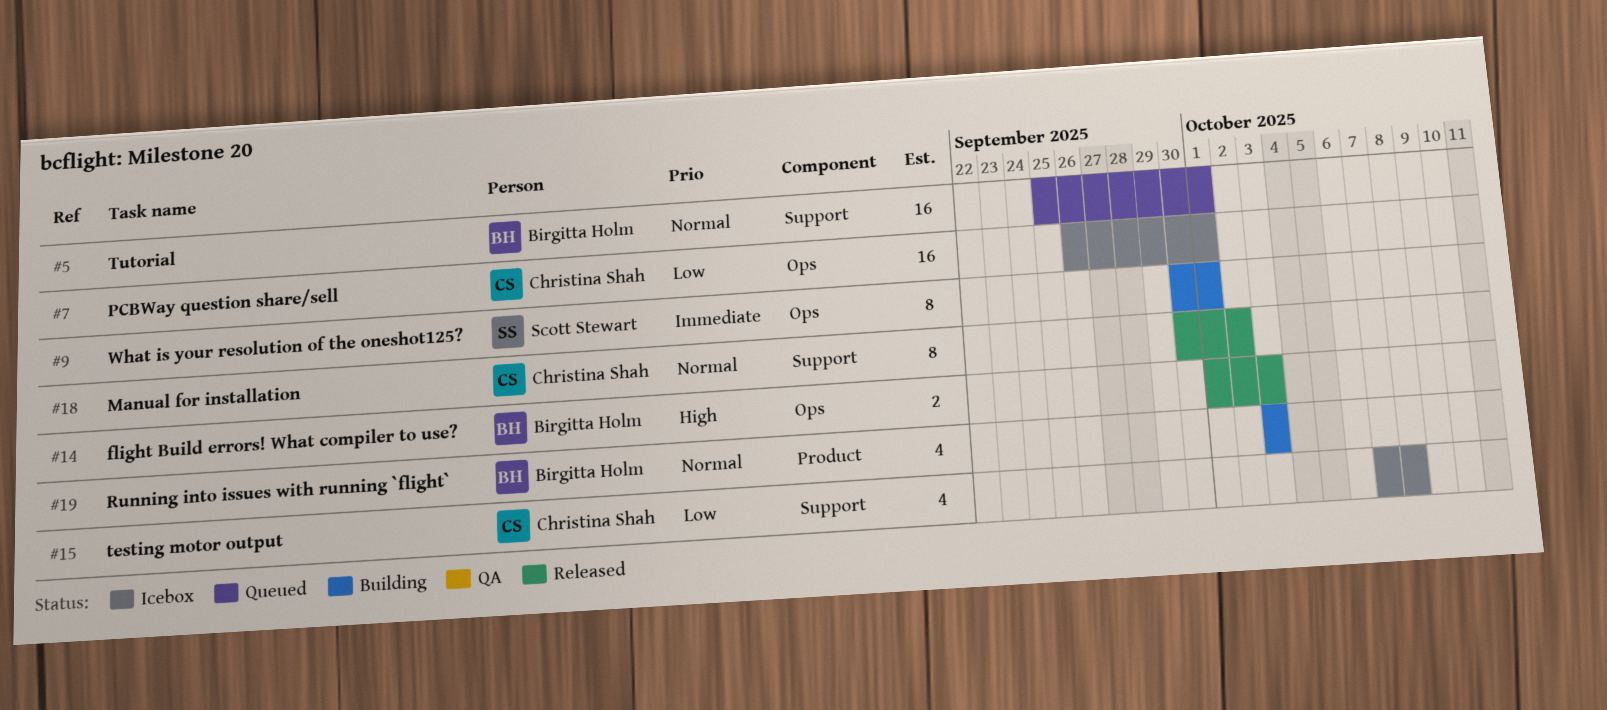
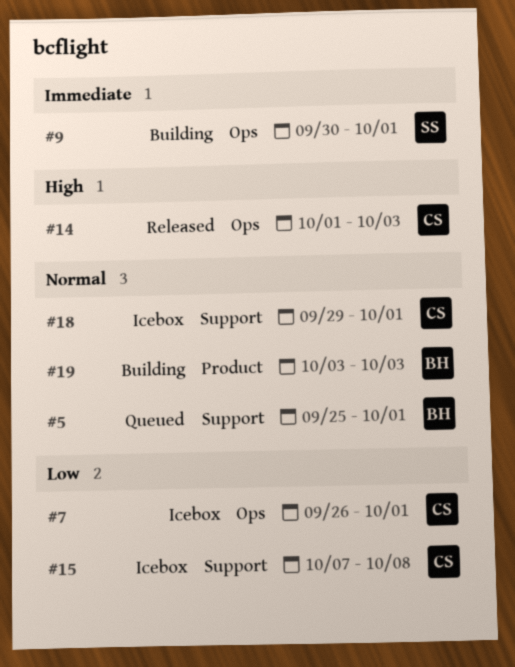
#14, owner: Birgitta Holm -> Christina Shah
#18, status: Released -> Icebox
#18, start: Sep 30 -> Sep 29
#18, due: Oct 2 -> Oct 1

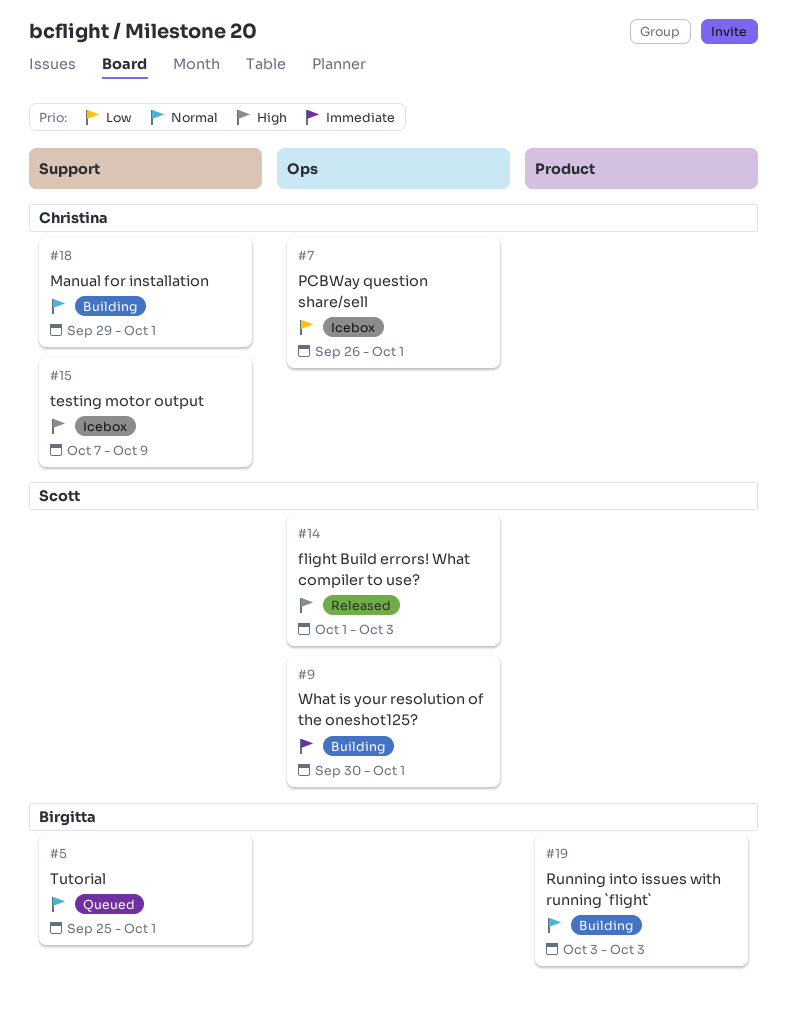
#14, owner: Christina -> Scott
#15, priority: Low -> High
#15, due: Oct 8 -> Oct 9
#18, status: Icebox -> Building

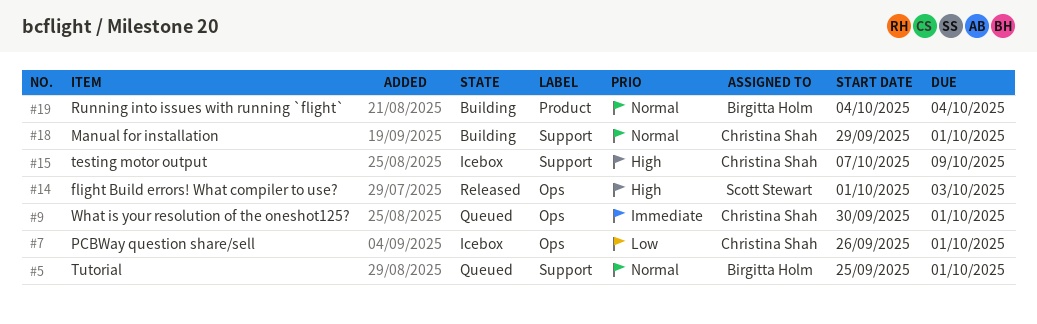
#9, status: Building -> Queued
#9, owner: Scott Stewart -> Christina Shah
#19, start: Oct 3 -> Oct 4
#19, due: Oct 3 -> Oct 4

